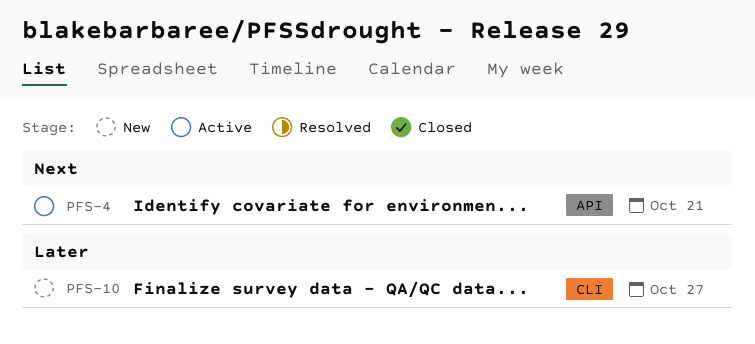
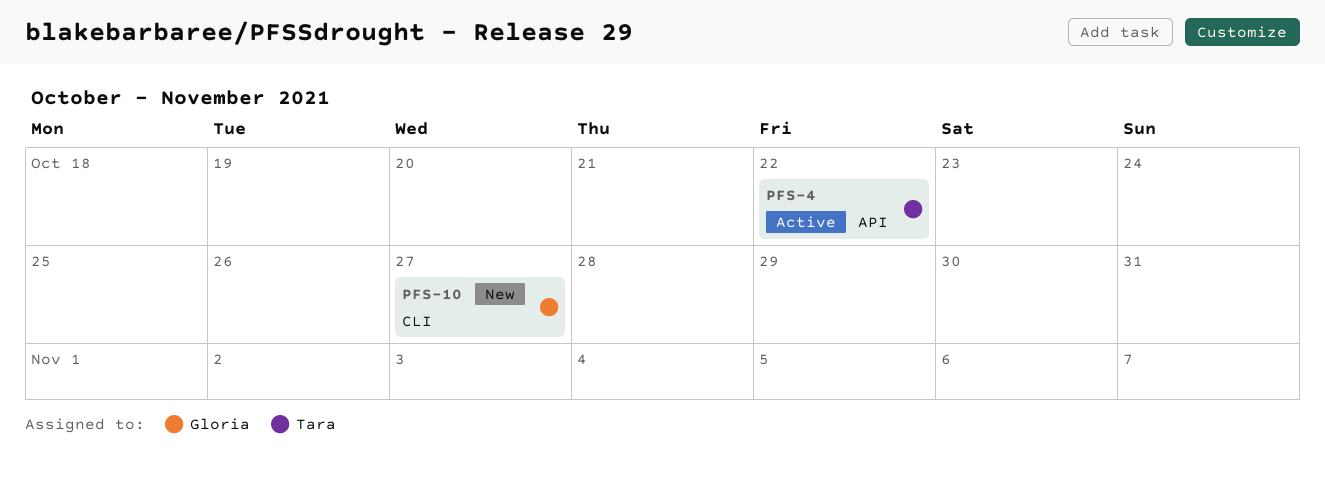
PFS-4, due: Oct 21 -> Oct 22

